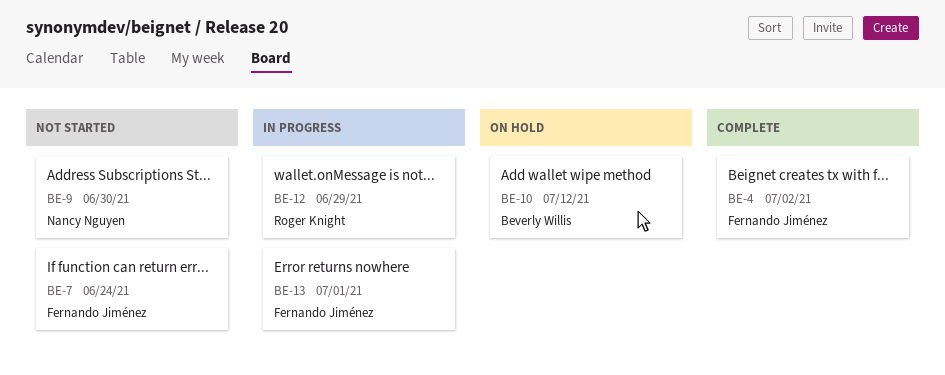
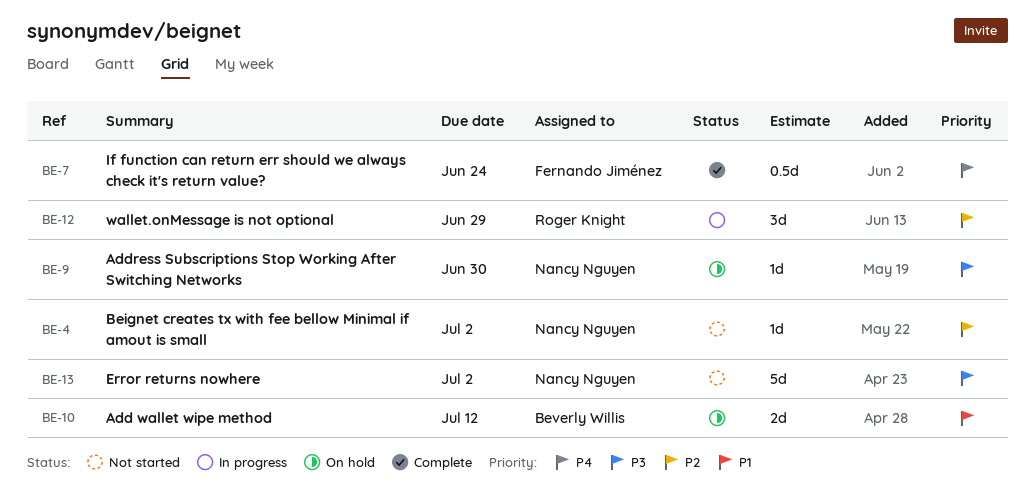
BE-4, status: Complete -> Not started
BE-4, owner: Fernando Jiménez -> Nancy Nguyen
BE-7, status: Not started -> Complete
BE-9, status: Not started -> On hold
BE-13, status: In progress -> Not started
BE-13, owner: Fernando Jiménez -> Nancy Nguyen
BE-13, due: Jul 1 -> Jul 2

